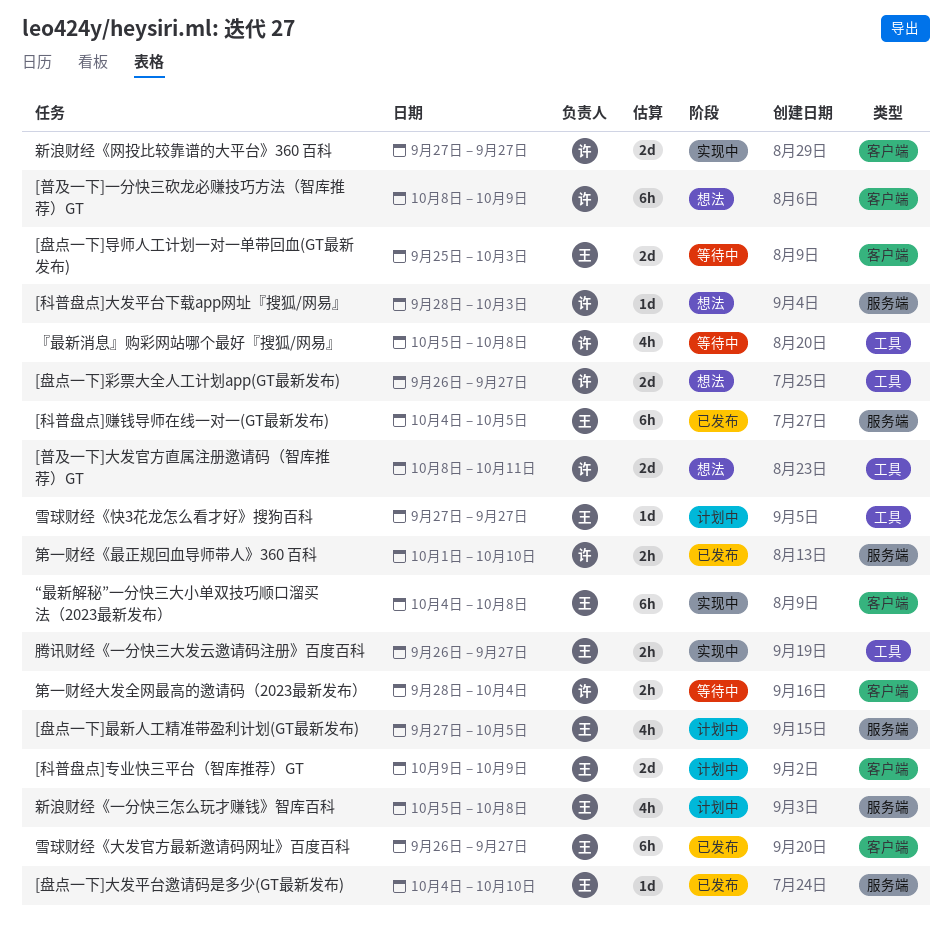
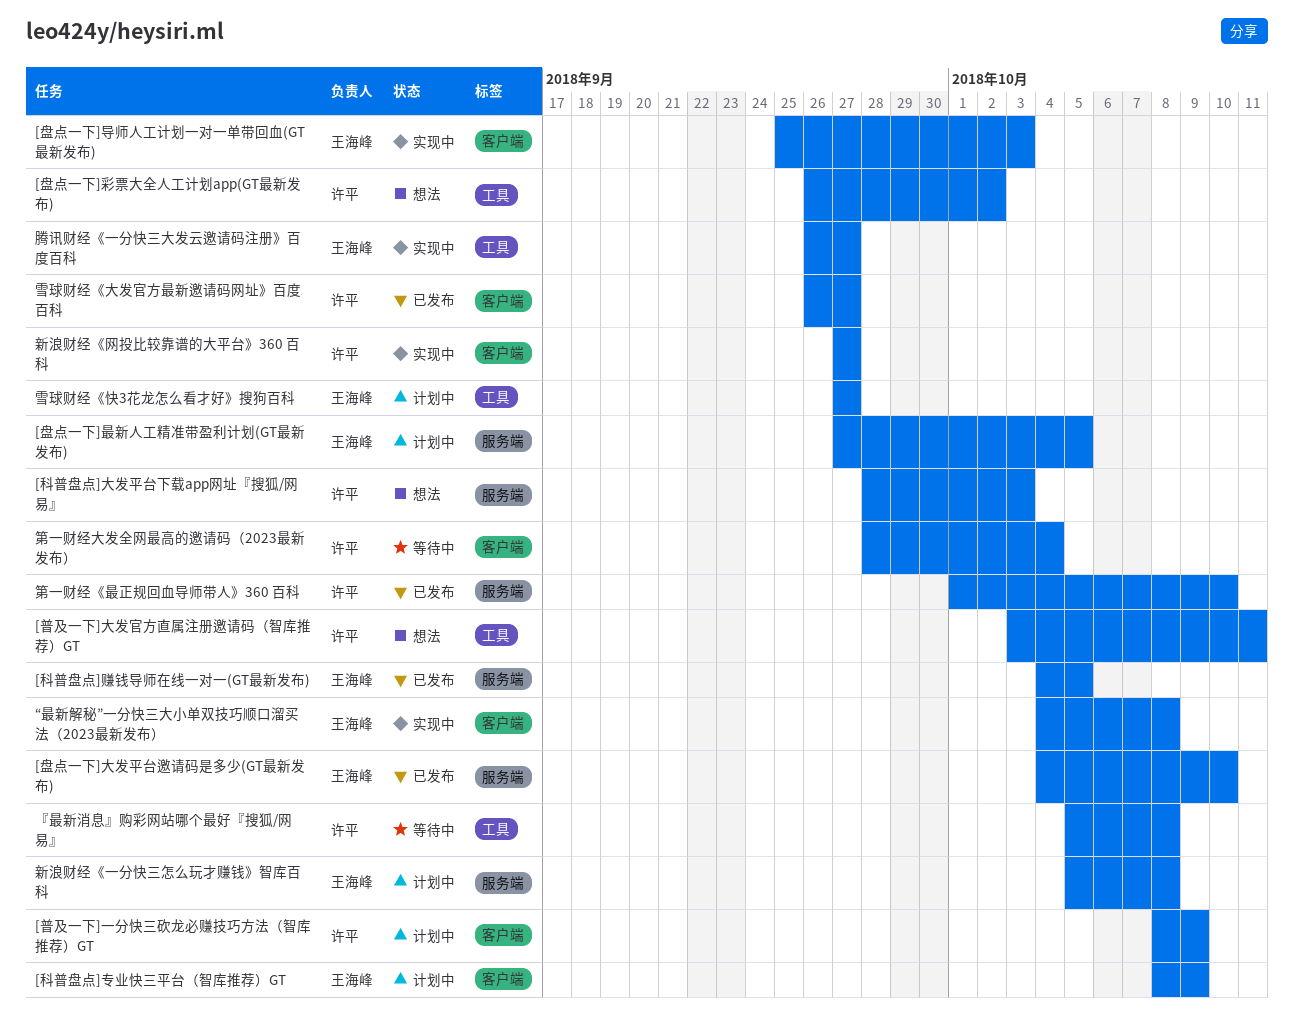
[普及一下]一分快三砍龙必赚技巧方法（智库推荐）GT, status: 想法 -> 计划中
[普及一下]大发官方直属注册邀请码（智库推荐）GT, start: Oct 8 -> Oct 3
[盘点一下]导师人工计划一对一单带回血(GT最新发布), status: 等待中 -> 实现中
[盘点一下]彩票大全人工计划app(GT最新发布), due: Sep 27 -> Oct 2
[科普盘点]专业快三平台（智库推荐）GT, start: Oct 9 -> Oct 8
雪球财经《大发官方最新邀请码网址》百度百科, owner: 王海峰 -> 许平

